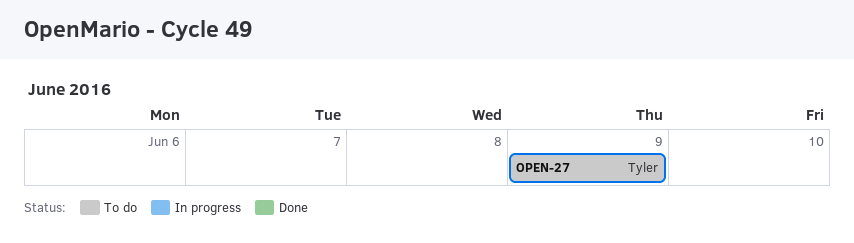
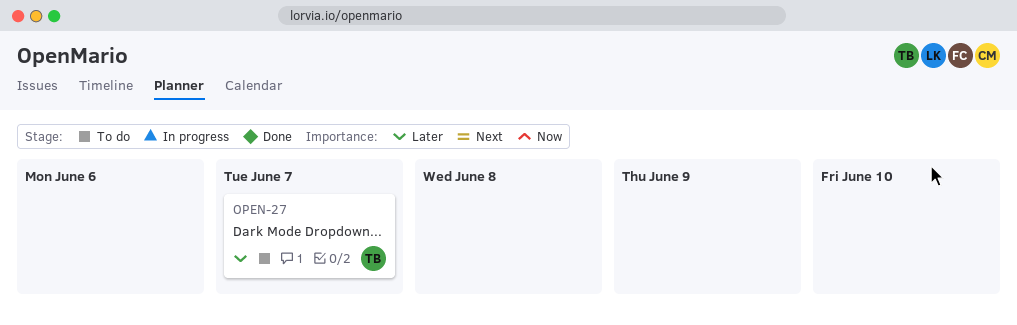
OPEN-27, due: Jun 9 -> Jun 7

